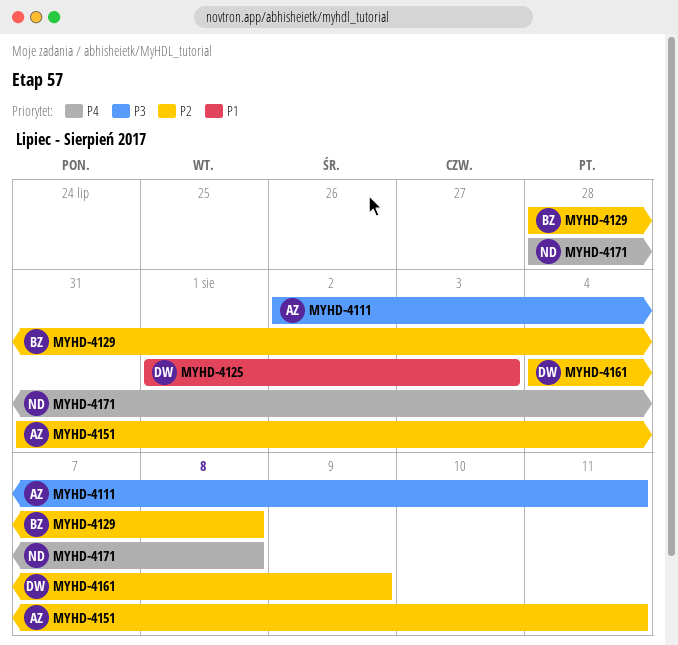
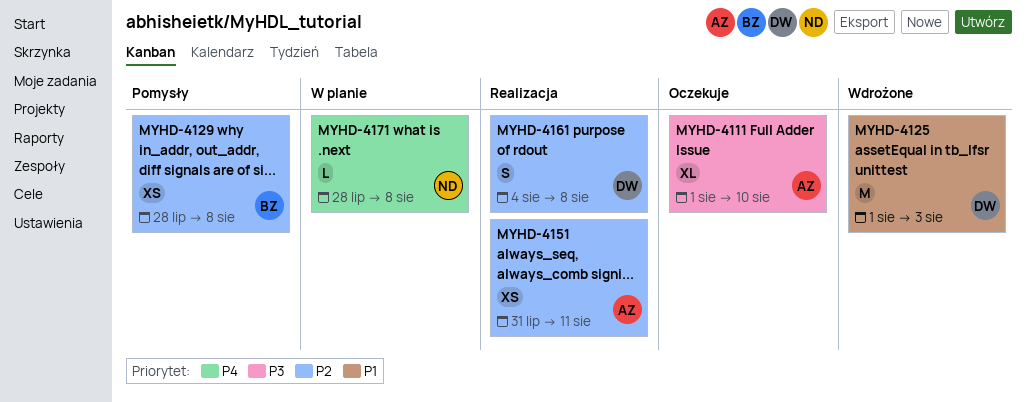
MYHD-4111, start: Aug 2 -> Aug 1
MYHD-4111, due: Aug 11 -> Aug 10
MYHD-4161, due: Aug 9 -> Aug 8

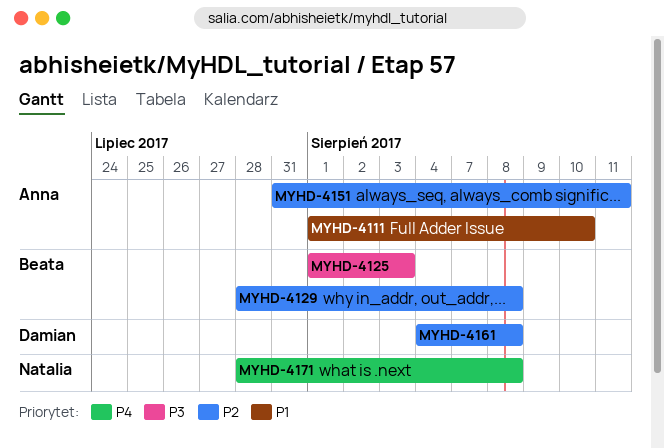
MYHD-4111, priority: P3 -> P1
MYHD-4125, owner: Damian -> Beata
MYHD-4125, priority: P1 -> P3

